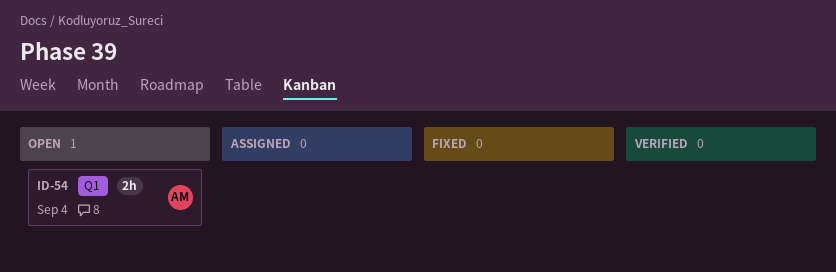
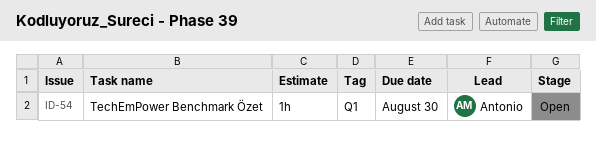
ID-54, estimate: 2h -> 1h
ID-54, due: Sep 4 -> Aug 30

